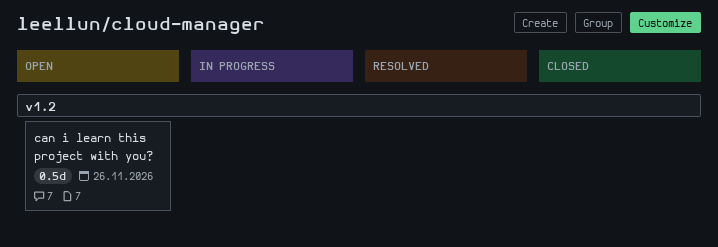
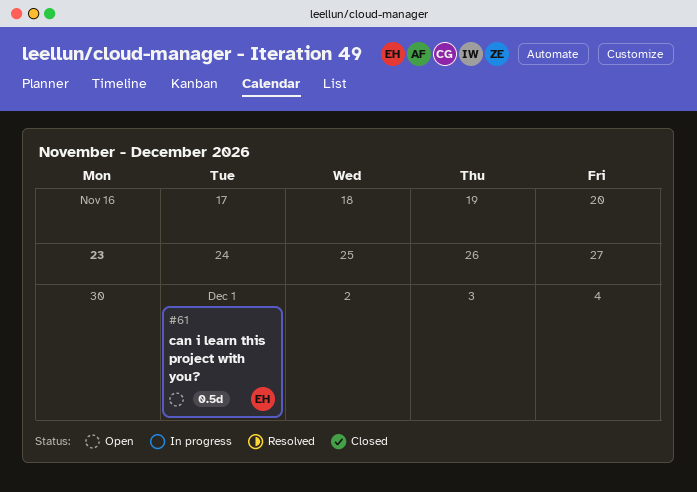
can i learn this project with you?, due: Nov 26 -> Dec 1

